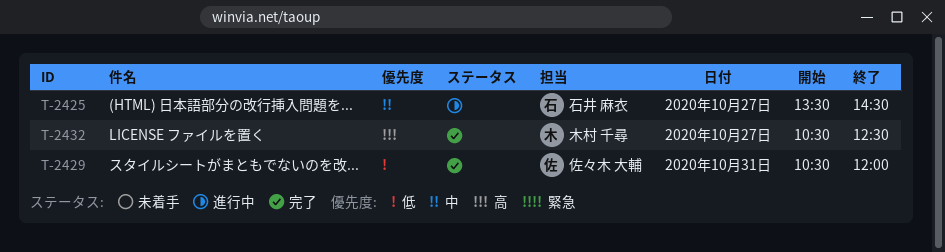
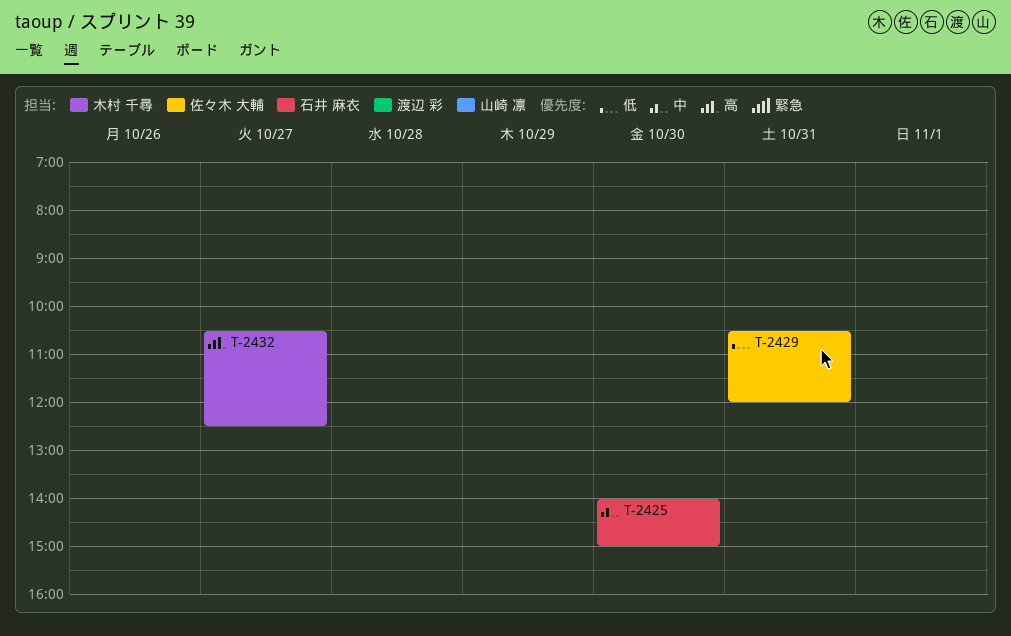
T-2425, day: Oct 27 -> Oct 30
T-2425, begins: 13:30 -> 14:00
T-2425, ends: 14:30 -> 15:00

